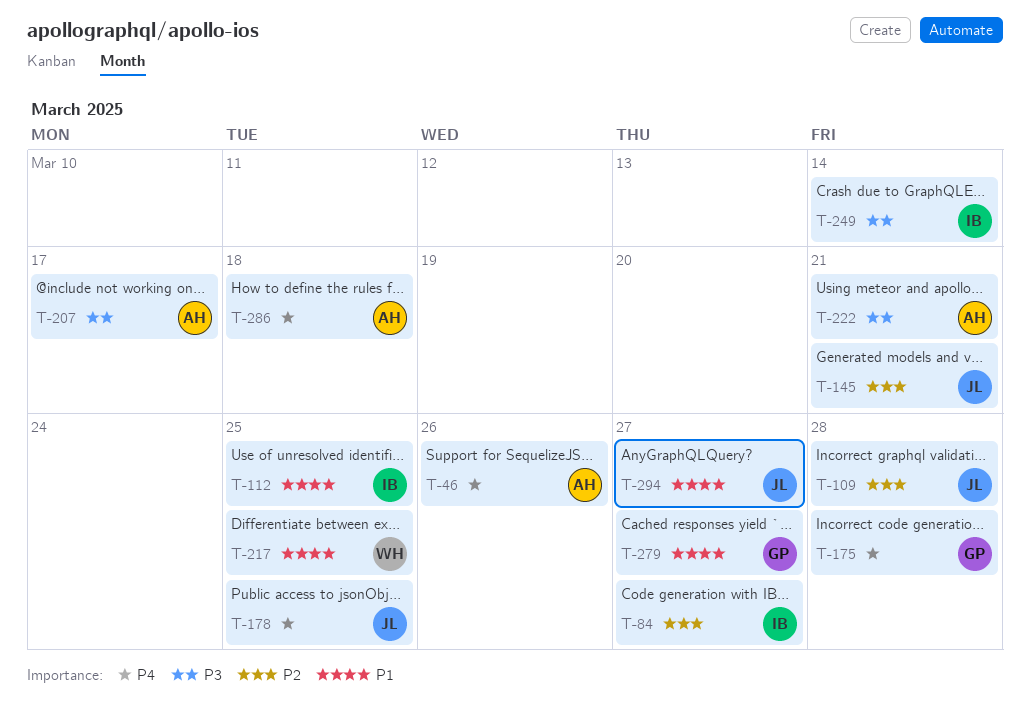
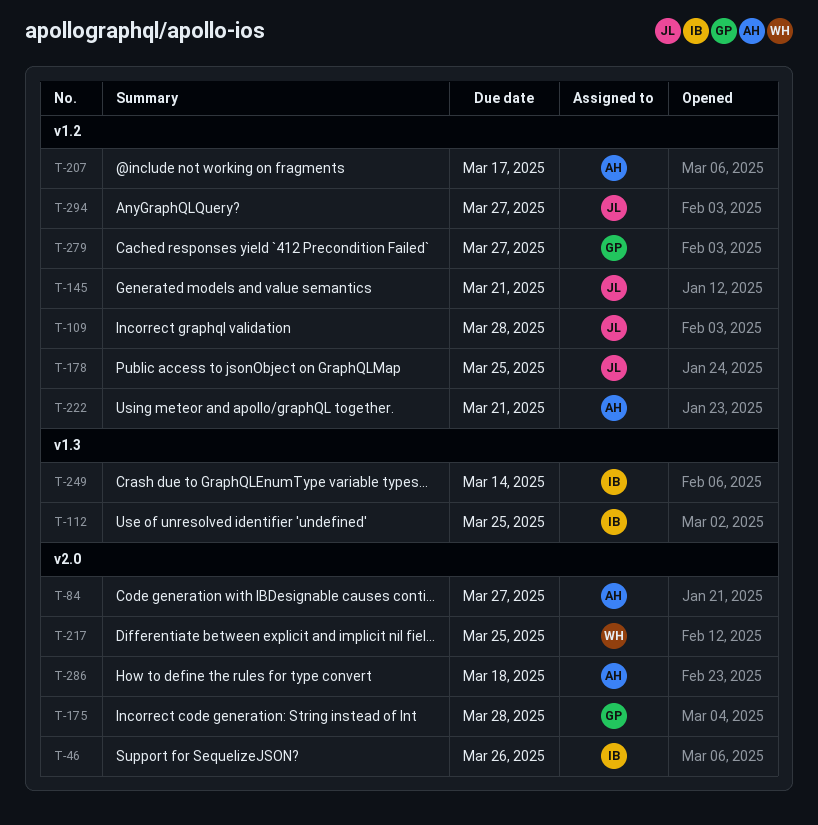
T-46, owner: AH -> IB
T-84, owner: IB -> AH

